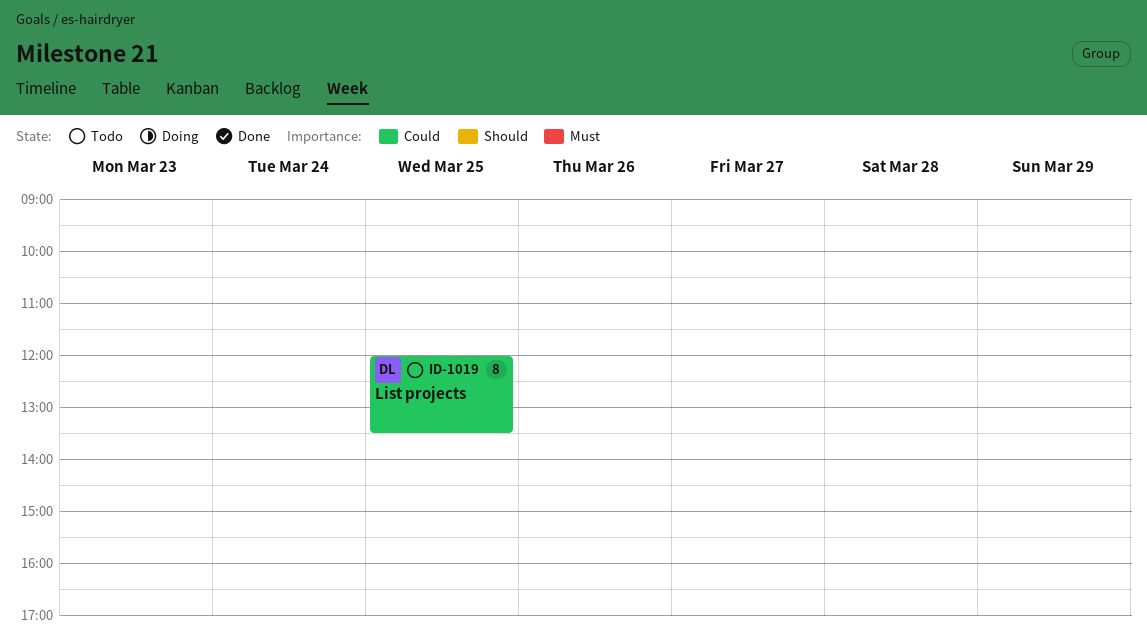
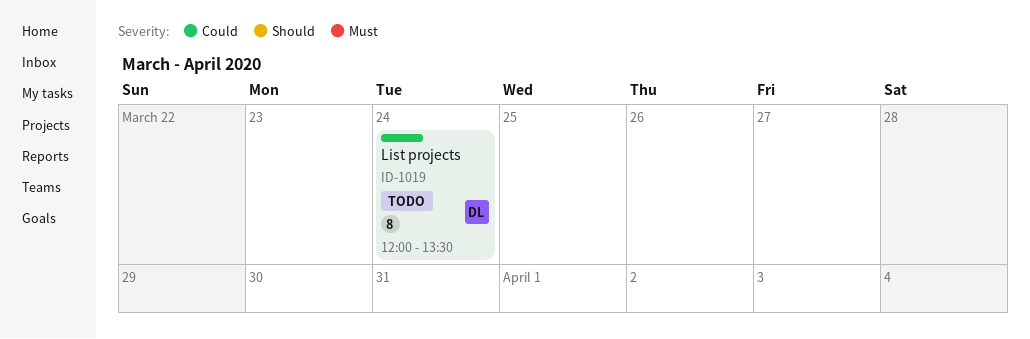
ID-1019, day: Mar 25 -> Mar 24

